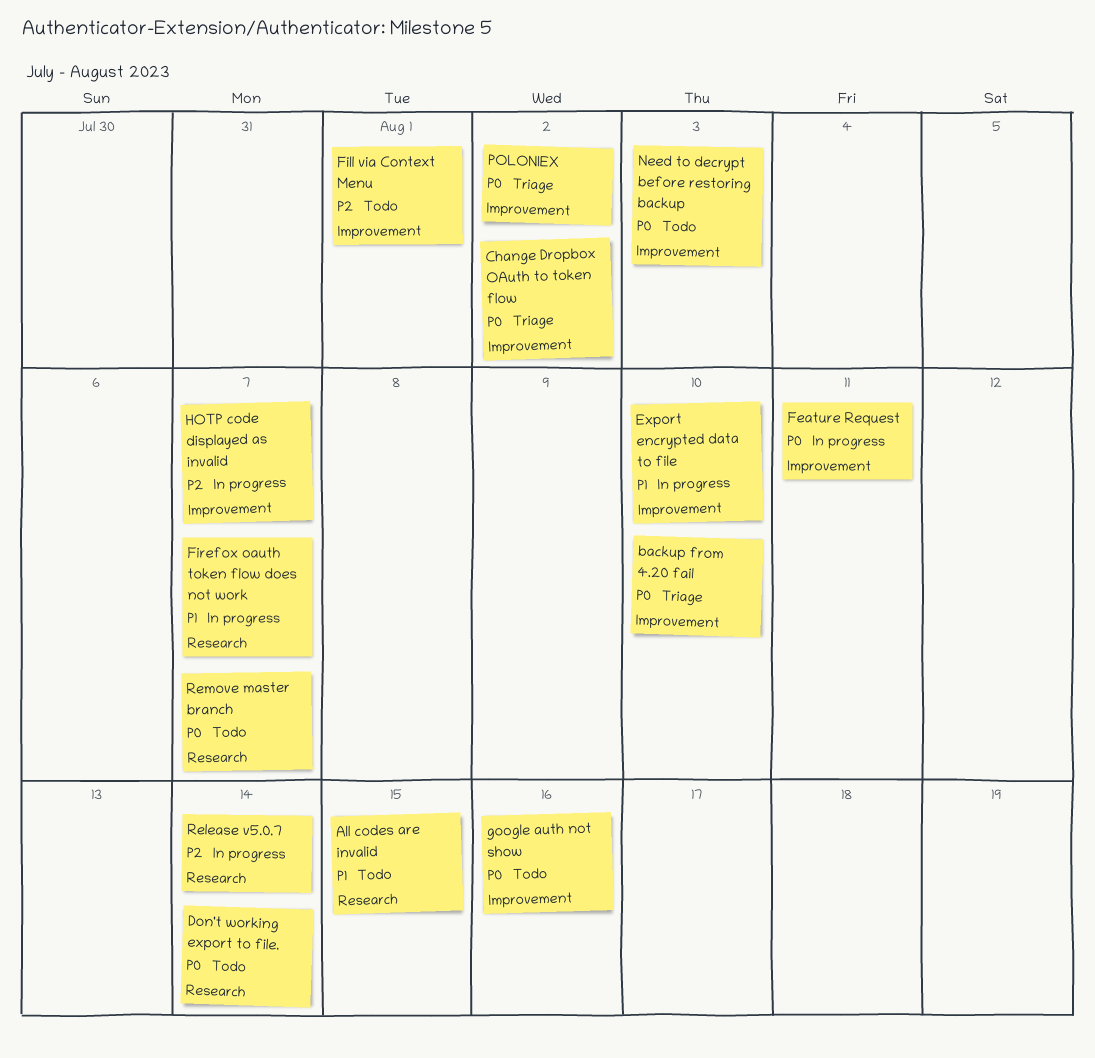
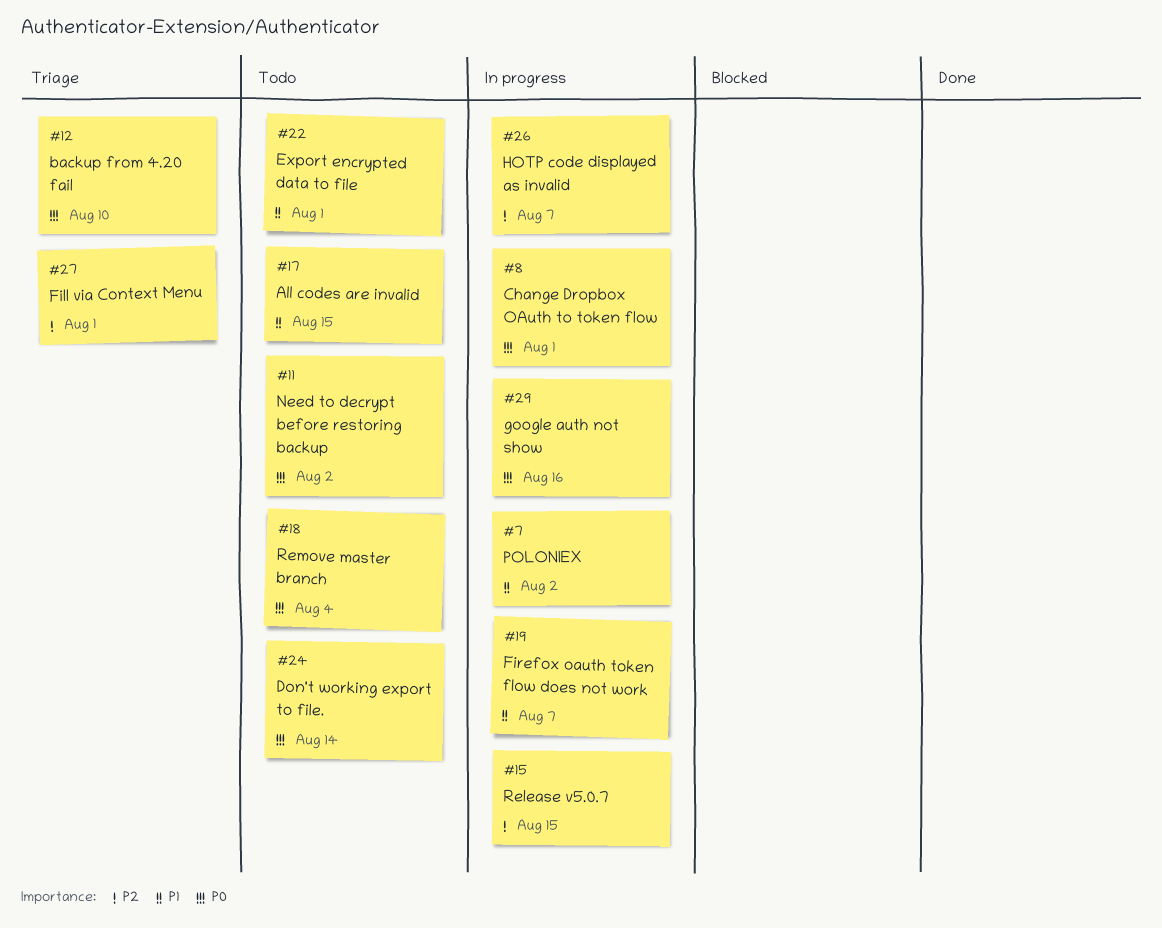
Change Dropbox OAuth to token flow, status: Triage -> In progress
Change Dropbox OAuth to token flow, due: Aug 2 -> Aug 1
Export encrypted data to file, status: In progress -> Todo
Export encrypted data to file, due: Aug 10 -> Aug 1
Feature Request: present -> none
Fill via Context Menu, status: Todo -> Triage
google auth not show, status: Todo -> In progress
Need to decrypt before restoring backup, due: Aug 3 -> Aug 2
POLONIEX, status: Triage -> In progress
POLONIEX, priority: P0 -> P1
Release v5.0.7, due: Aug 14 -> Aug 15
Remove master branch, due: Aug 7 -> Aug 4

